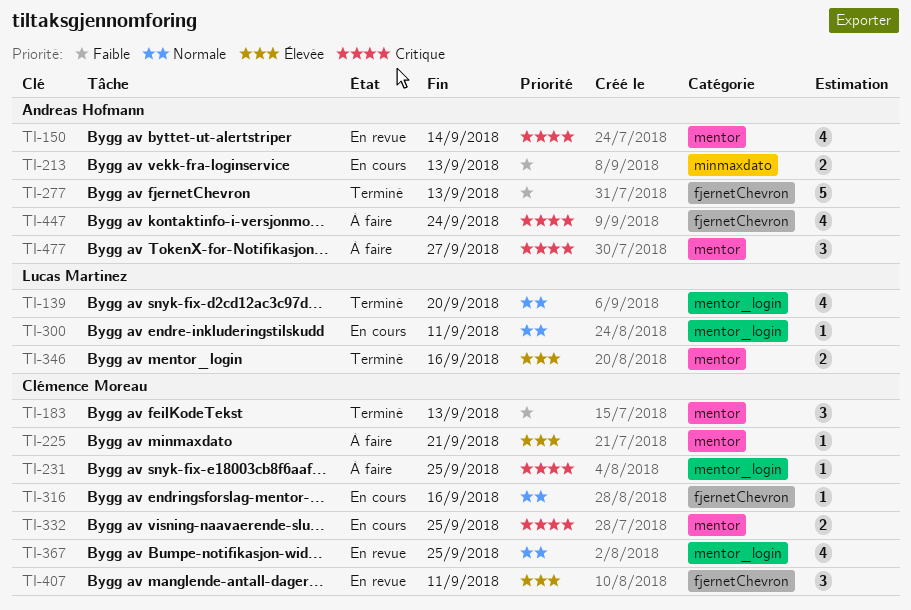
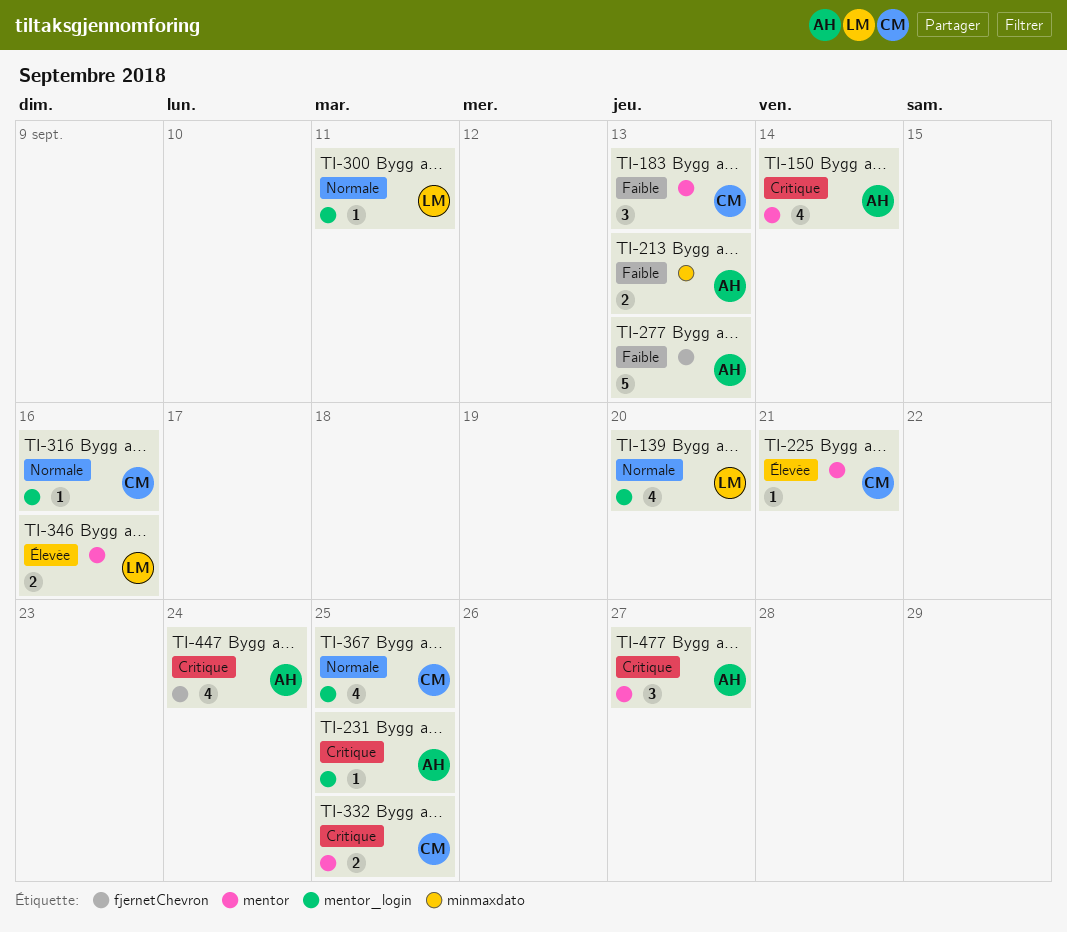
TI-231, owner: Clémence Moreau -> Andreas Hofmann
TI-316, label: fjernetChevron -> mentor_login
TI-407: present -> none

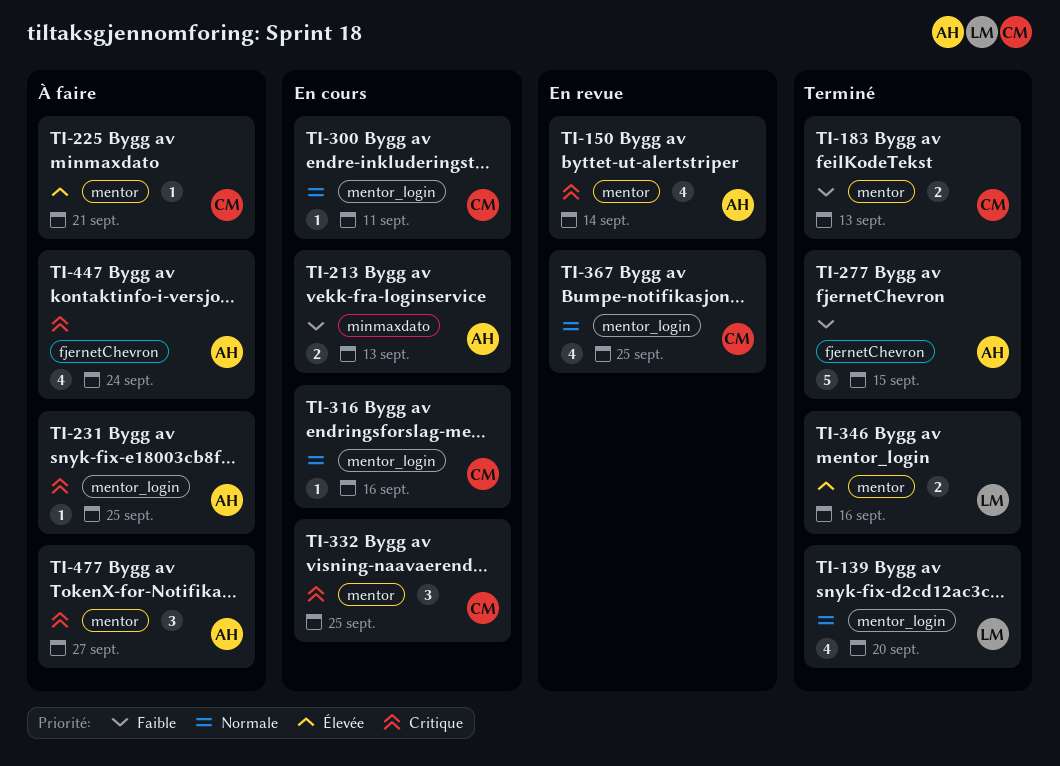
TI-183, estimate: 3 -> 2
TI-277, due: Sep 13 -> Sep 15
TI-300, owner: LM -> CM
TI-332, estimate: 2 -> 3

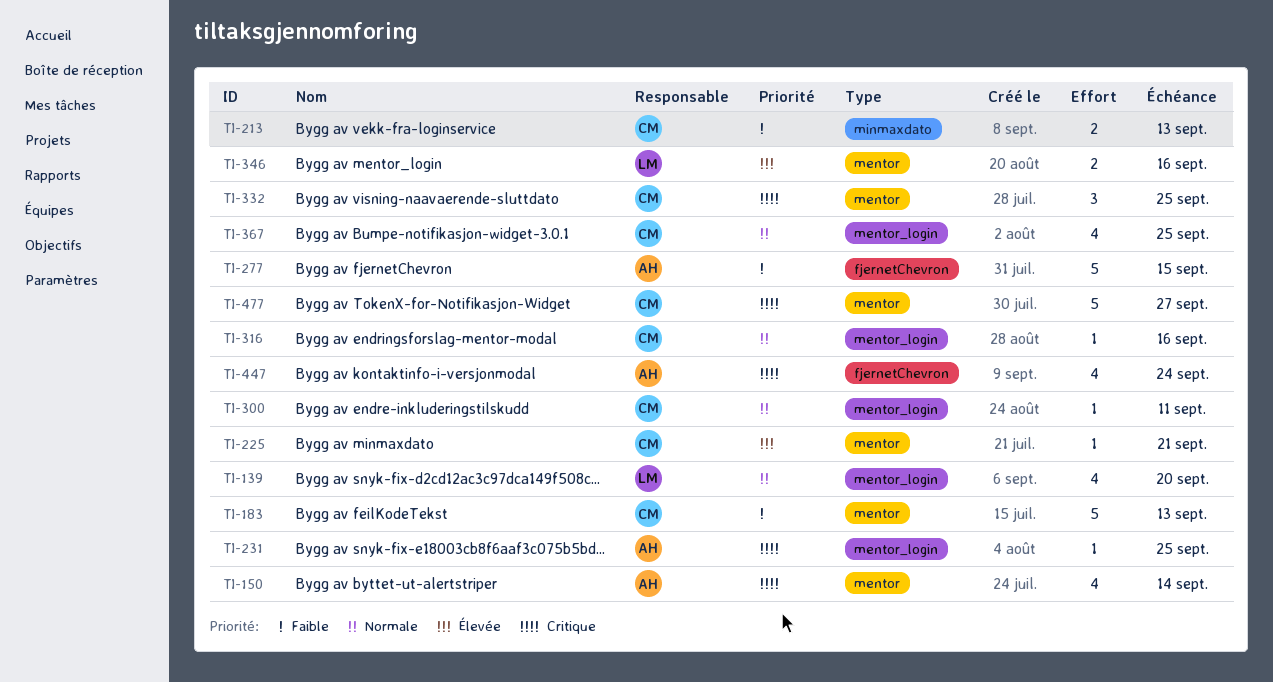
TI-183, estimate: 2 -> 5
TI-213, owner: AH -> CM
TI-477, owner: AH -> CM
TI-477, estimate: 3 -> 5

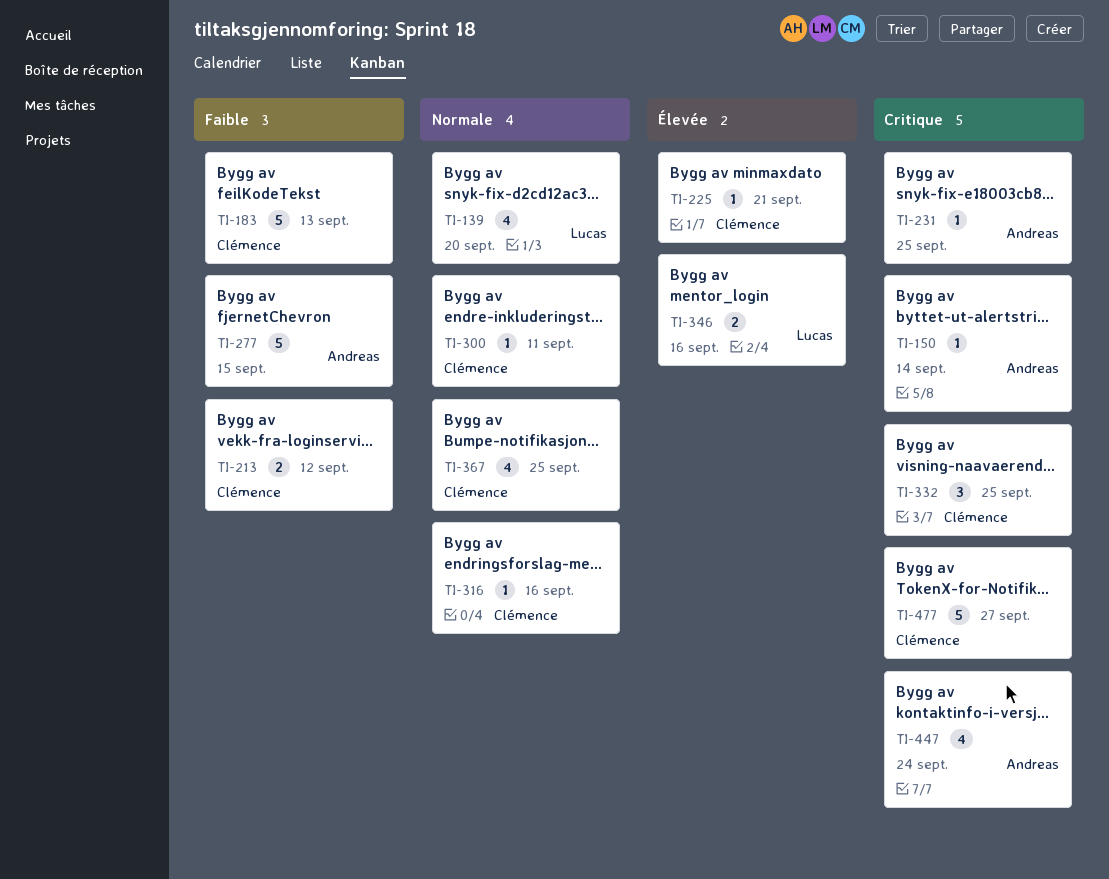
TI-150, estimate: 4 -> 1
TI-213, due: Sep 13 -> Sep 12

